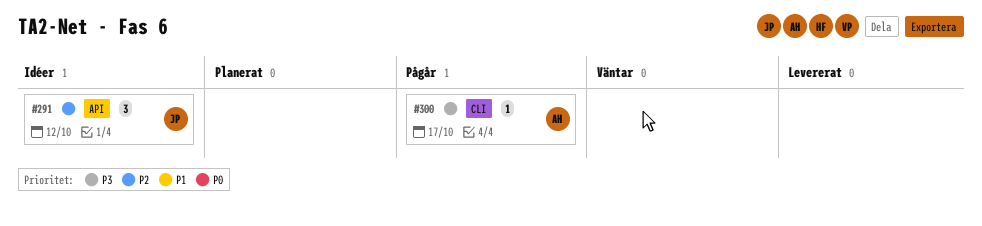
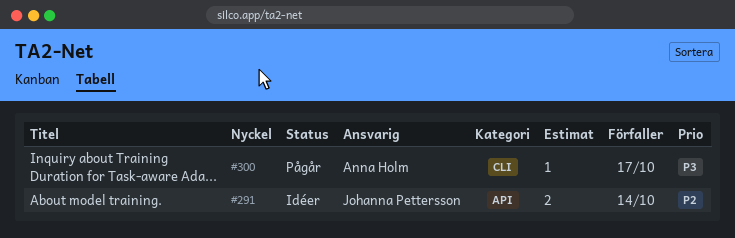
#291, estimate: 3 -> 2
#291, due: Oct 12 -> Oct 14

